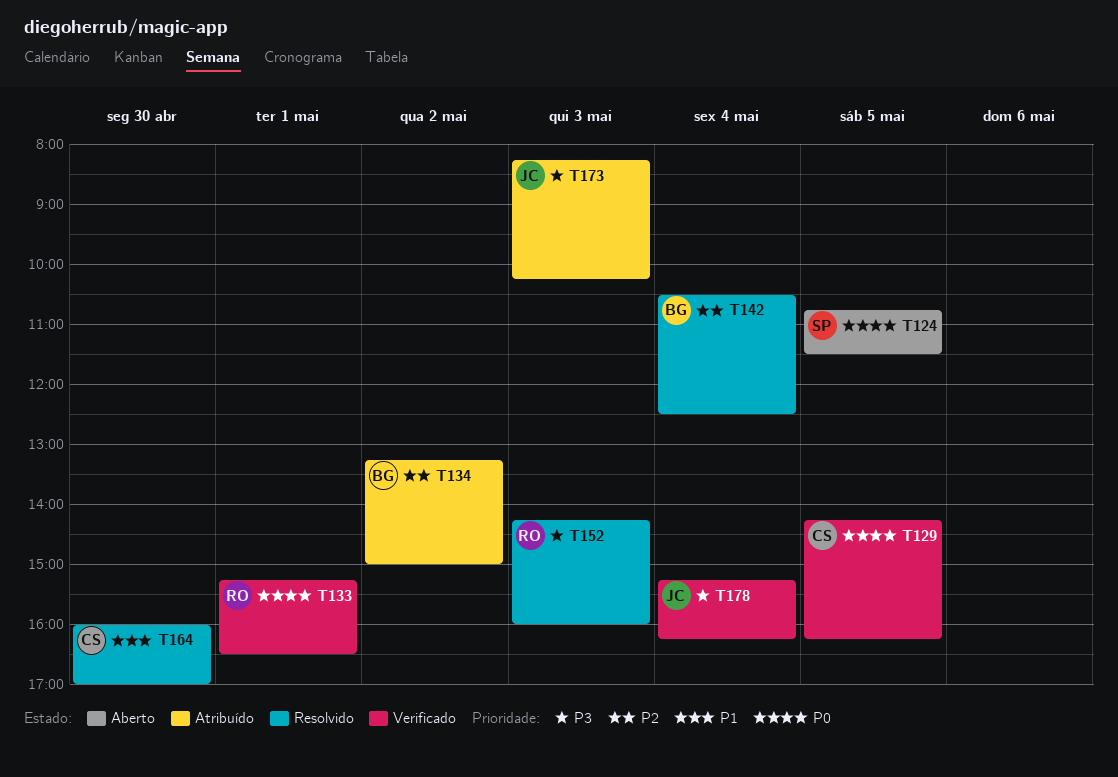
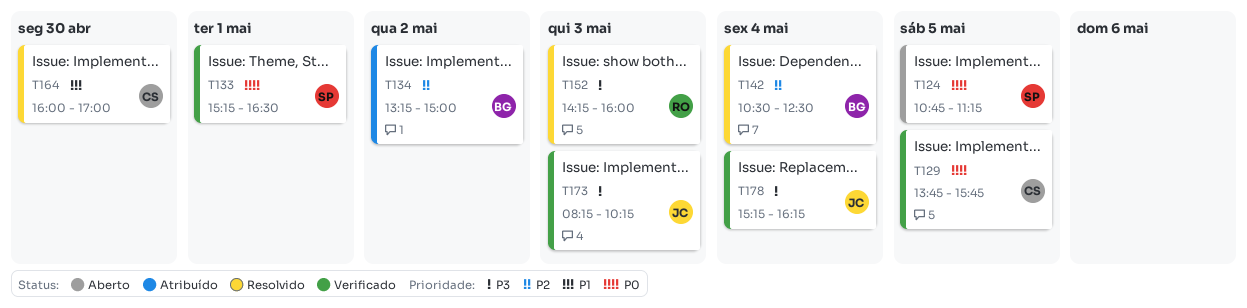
T124, ends: 11:30 -> 11:15
T129, begins: 14:15 -> 13:45
T129, ends: 16:15 -> 15:45
T133, owner: RO -> SP
T173, status: Atribuído -> Verificado

